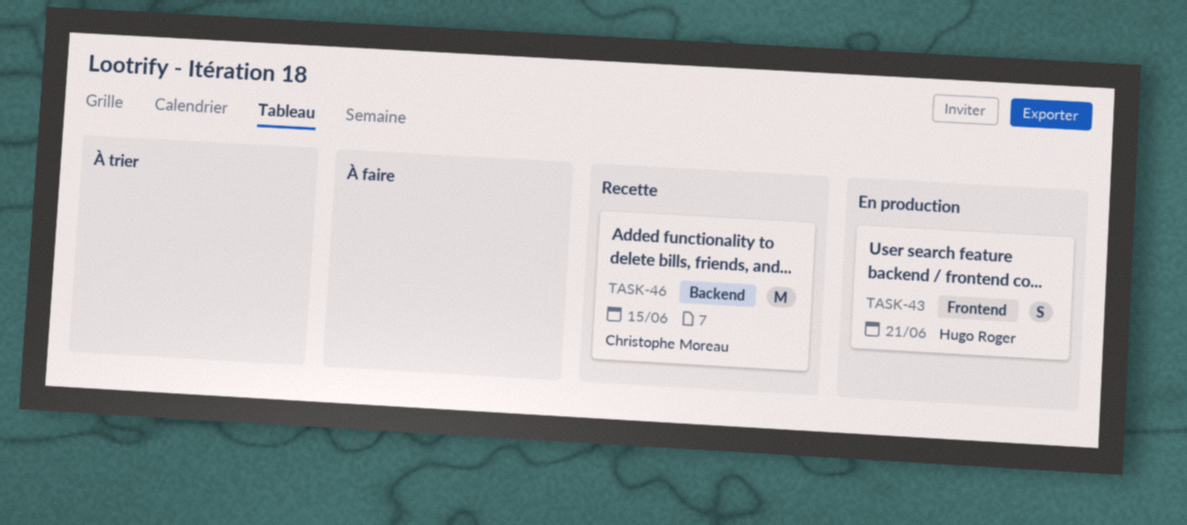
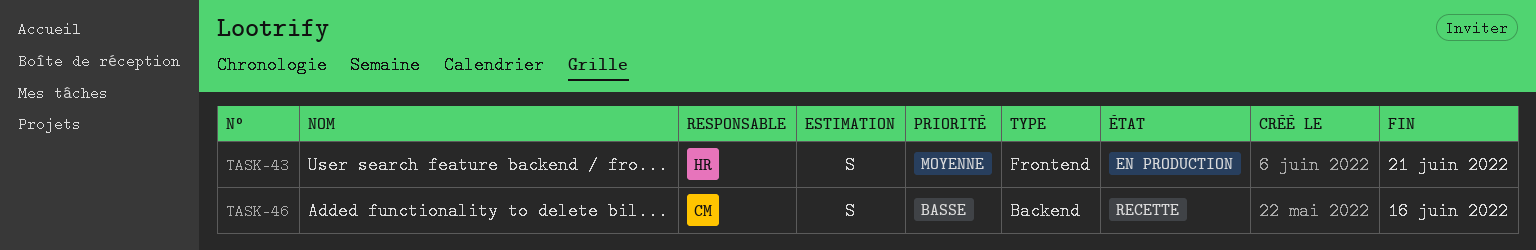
TASK-46, estimate: M -> S
TASK-46, due: Jun 15 -> Jun 16

